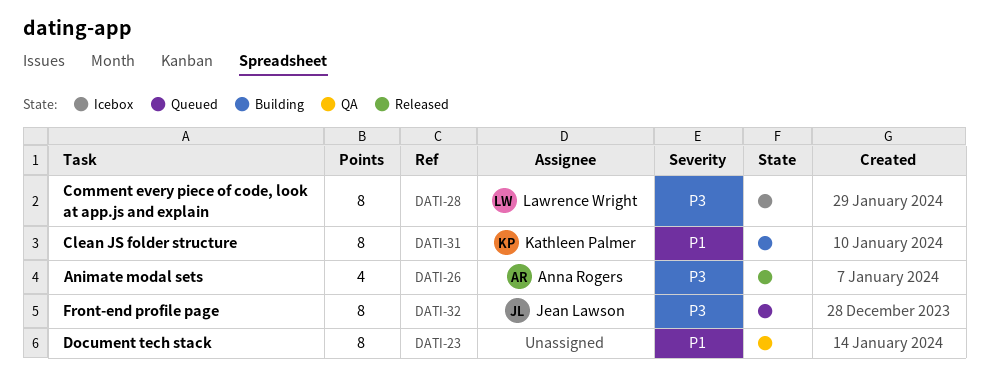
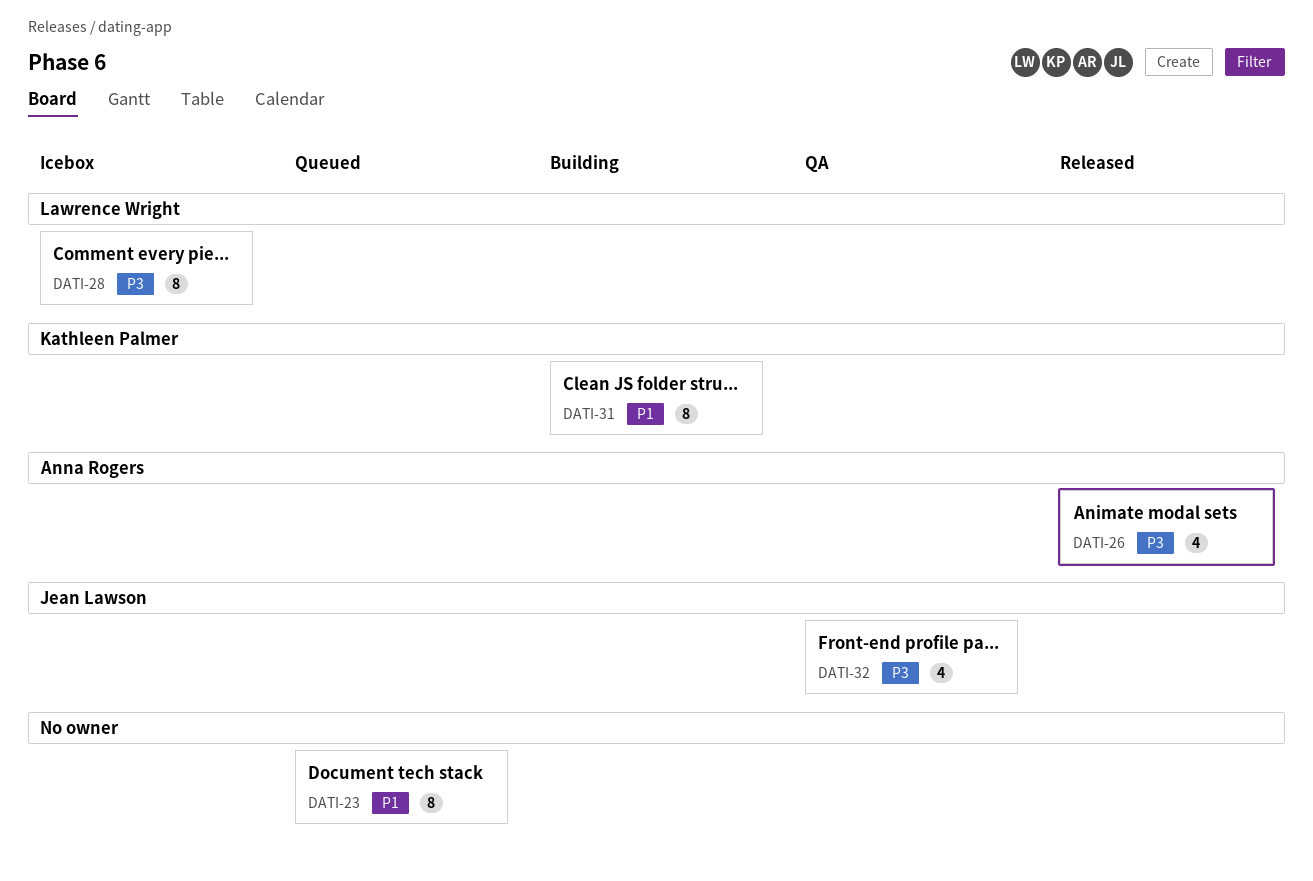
DATI-23, status: QA -> Queued
DATI-32, status: Queued -> QA
DATI-32, estimate: 8 -> 4

